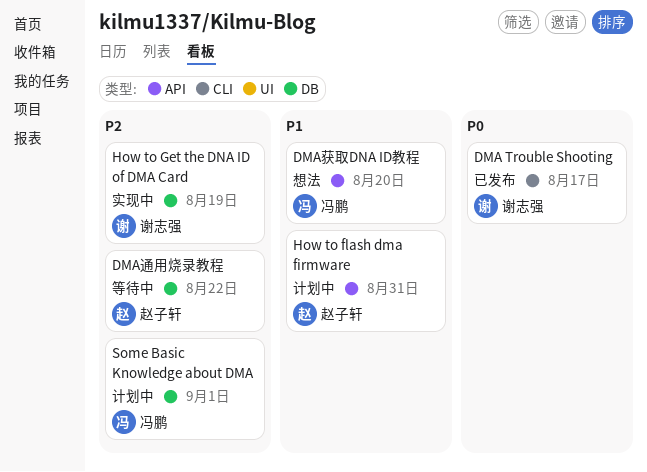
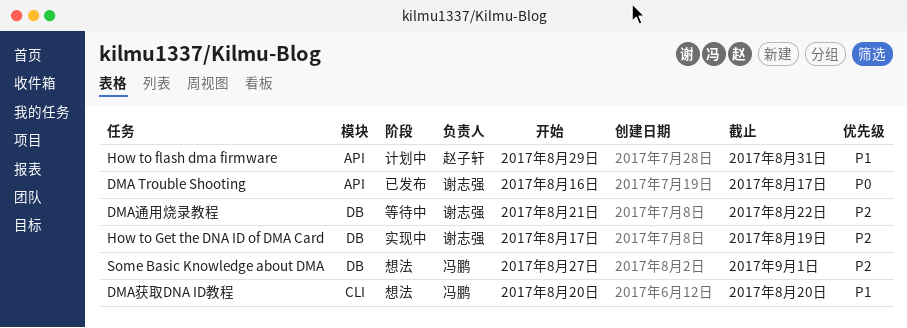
DMA Trouble Shooting, label: CLI -> API
DMA获取DNA ID教程, label: API -> CLI
DMA通用烧录教程, owner: 赵子轩 -> 谢志强
Some Basic Knowledge about DMA, status: 计划中 -> 想法

